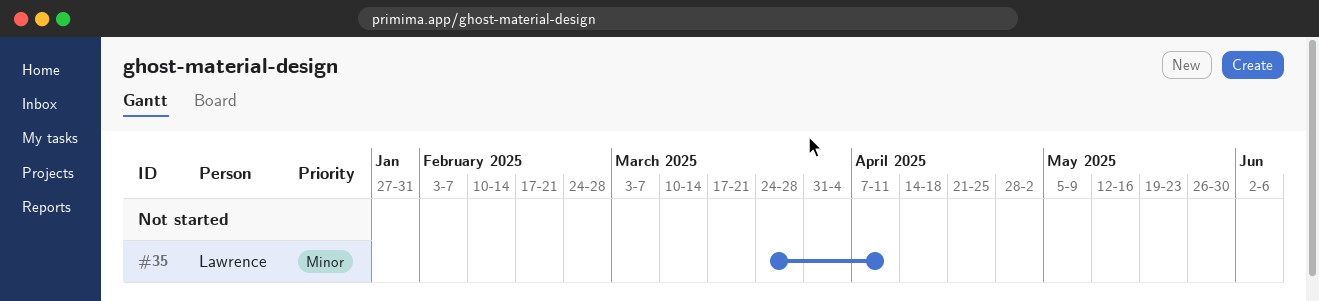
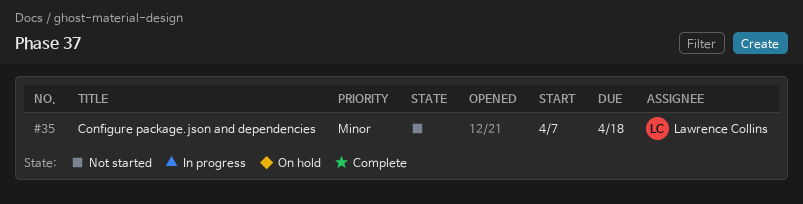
#35, start: Mar 24 -> Apr 7
#35, due: Apr 11 -> Apr 18

